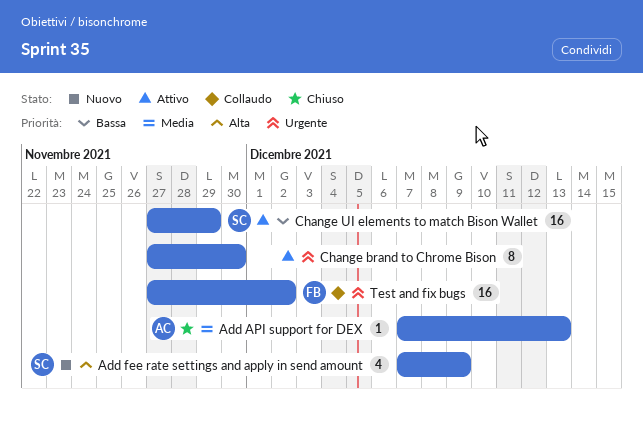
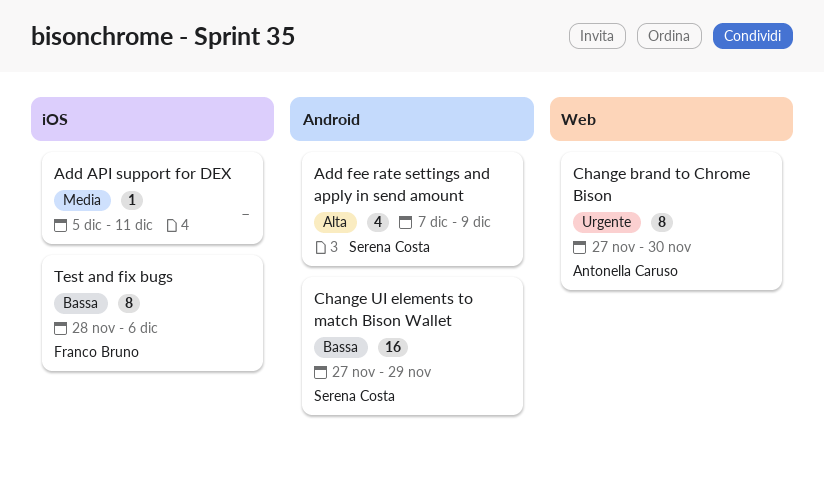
Add API support for DEX, owner: Antonella Caruso -> none
Add API support for DEX, start: Dec 7 -> Dec 5
Add API support for DEX, due: Dec 13 -> Dec 11
Change brand to Chrome Bison, owner: none -> Antonella Caruso
Test and fix bugs, priority: Urgente -> Bassa
Test and fix bugs, estimate: 16 -> 8
Test and fix bugs, start: Nov 27 -> Nov 28
Test and fix bugs, due: Dec 2 -> Dec 6

